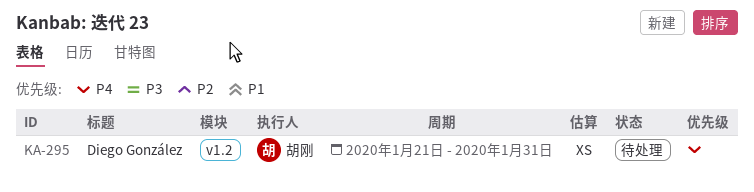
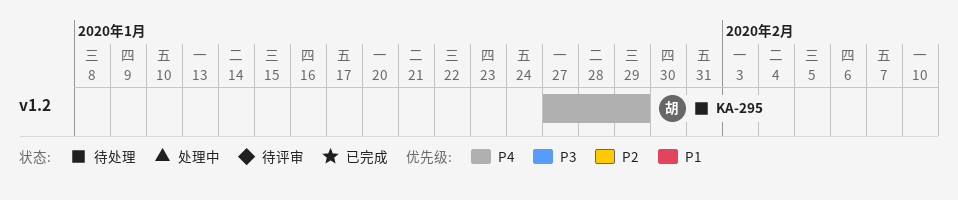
KA-295, start: Jan 21 -> Jan 27
KA-295, due: Jan 31 -> Jan 29

